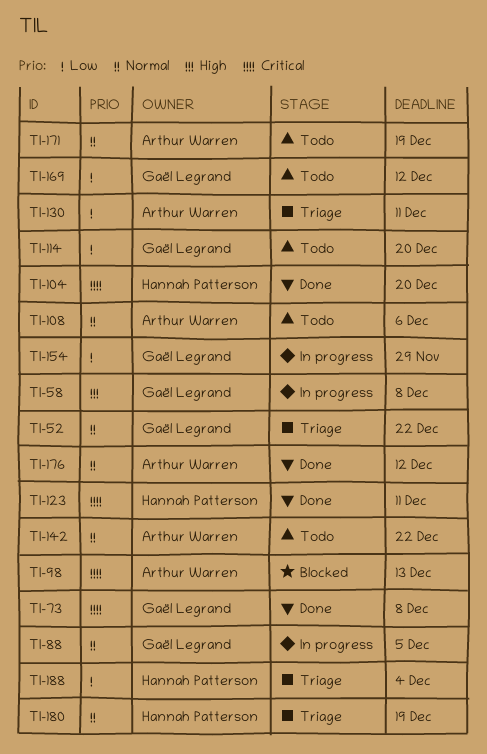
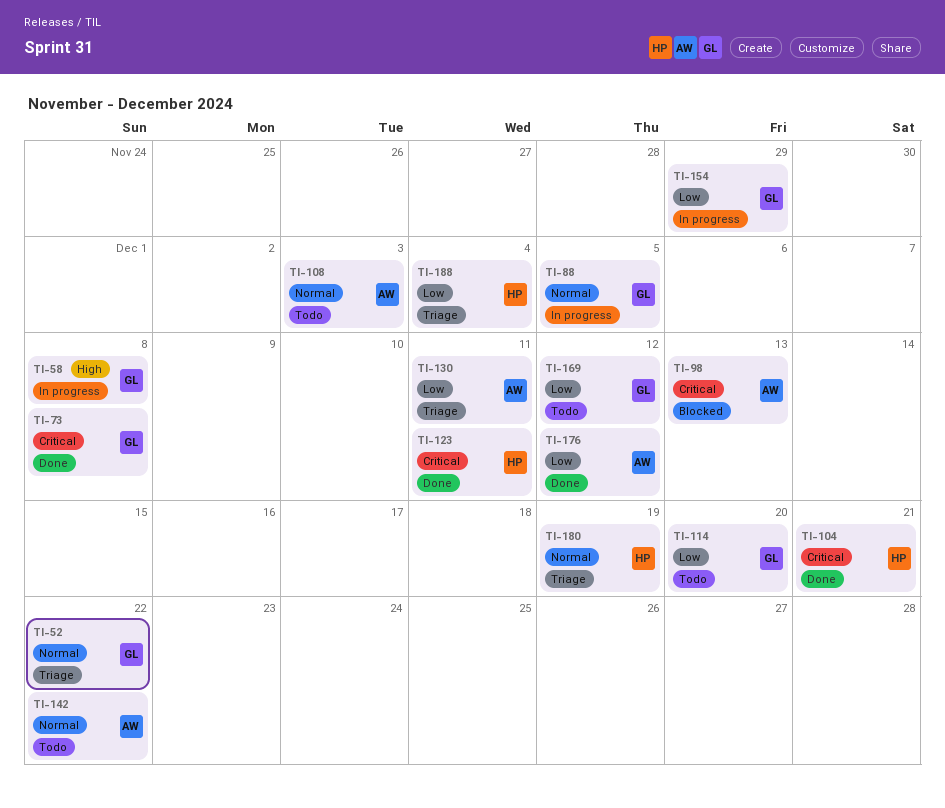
TI-104, due: Dec 20 -> Dec 21
TI-108, due: Dec 6 -> Dec 3
TI-171: present -> none
TI-176, priority: Normal -> Low

